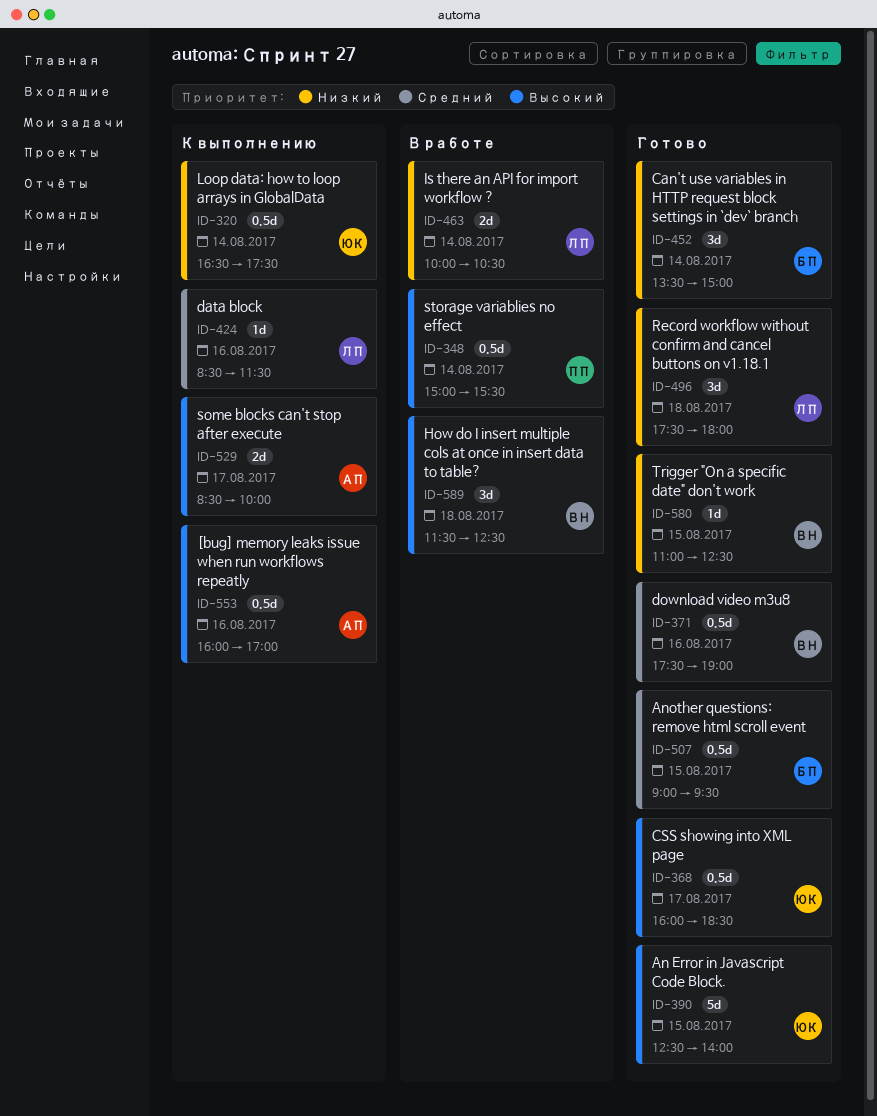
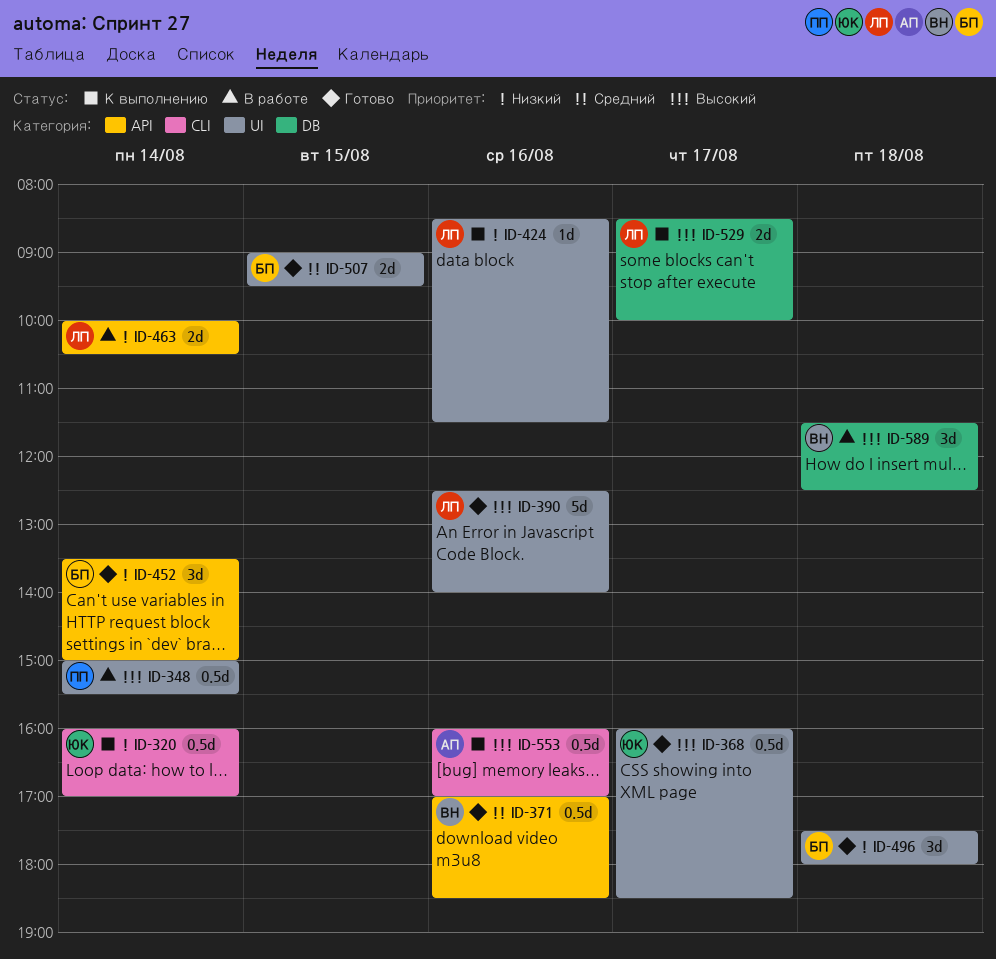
ID-320, begins: 16:30 -> 16:00
ID-320, ends: 17:30 -> 17:00
ID-371, begins: 17:30 -> 17:00
ID-371, ends: 19:00 -> 18:30
ID-390, owner: ЮК -> ЛП
ID-390, day: Aug 15 -> Aug 16
ID-424, priority: Средний -> Низкий
ID-496, owner: ЛП -> БП
ID-507, estimate: 0.5d -> 2d
ID-529, owner: АП -> ЛП
ID-580: present -> none

